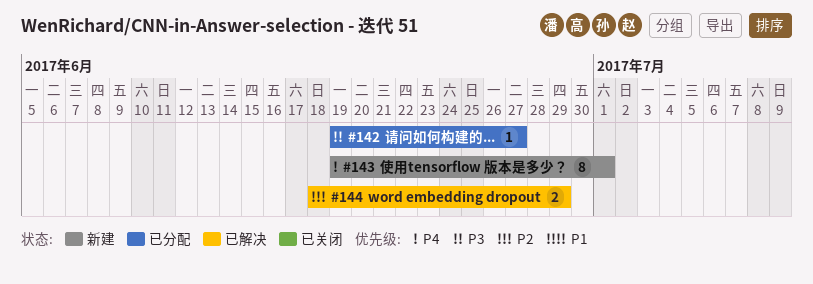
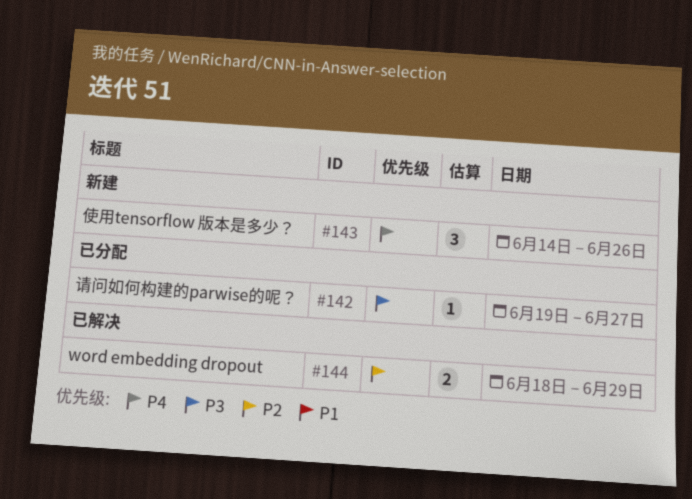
#143, estimate: 8 -> 3
#143, start: Jun 19 -> Jun 14
#143, due: Jul 1 -> Jun 26

